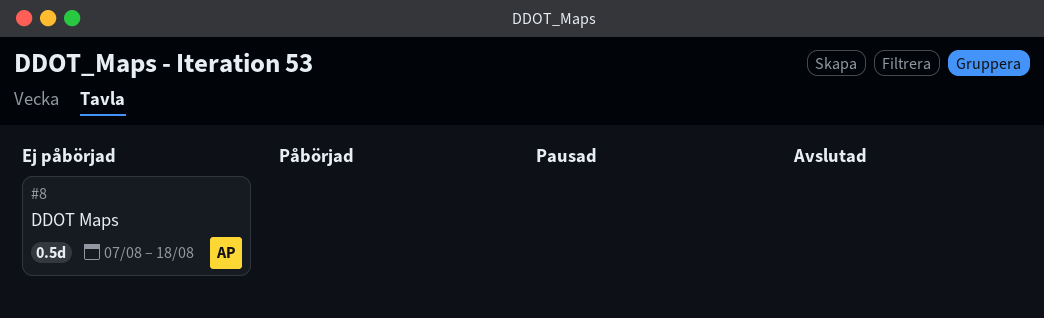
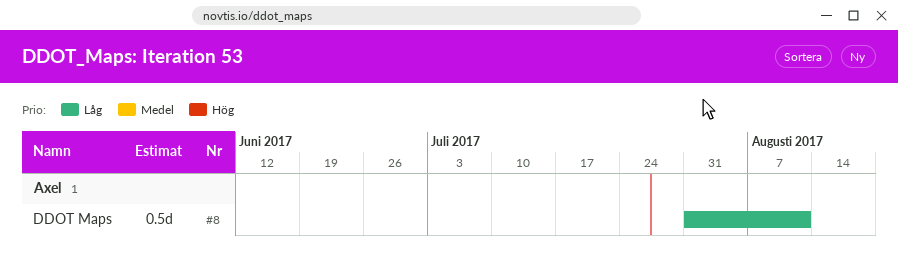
#8, start: Aug 7 -> Jul 31
#8, due: Aug 18 -> Aug 11

